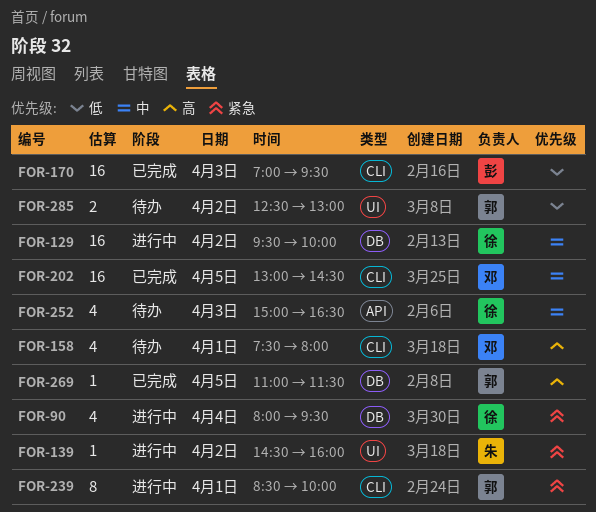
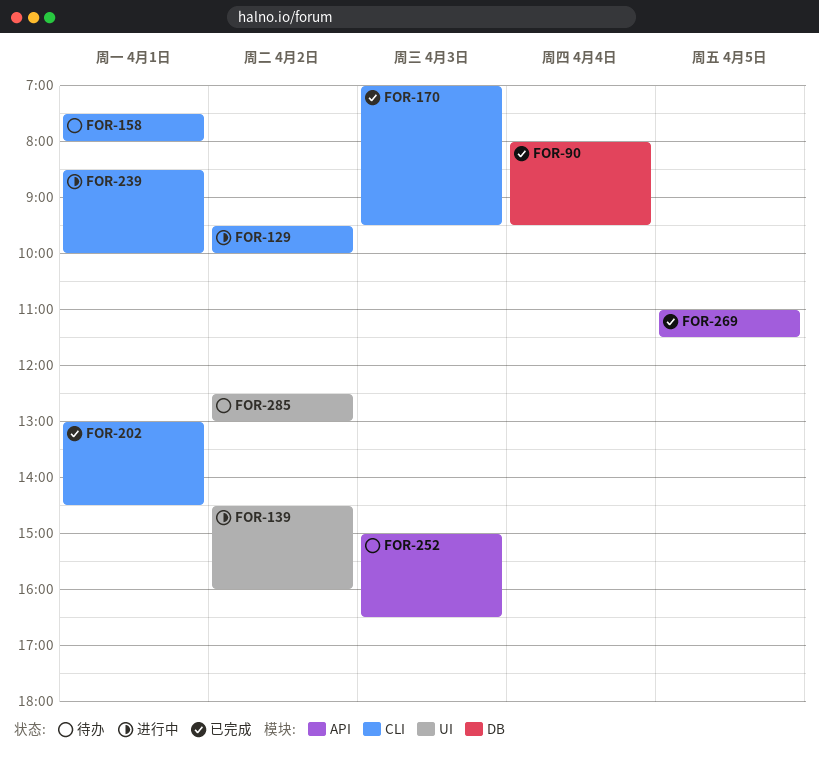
FOR-90, status: 进行中 -> 已完成
FOR-129, label: DB -> CLI
FOR-202, day: Apr 5 -> Apr 1
FOR-269, label: DB -> API

